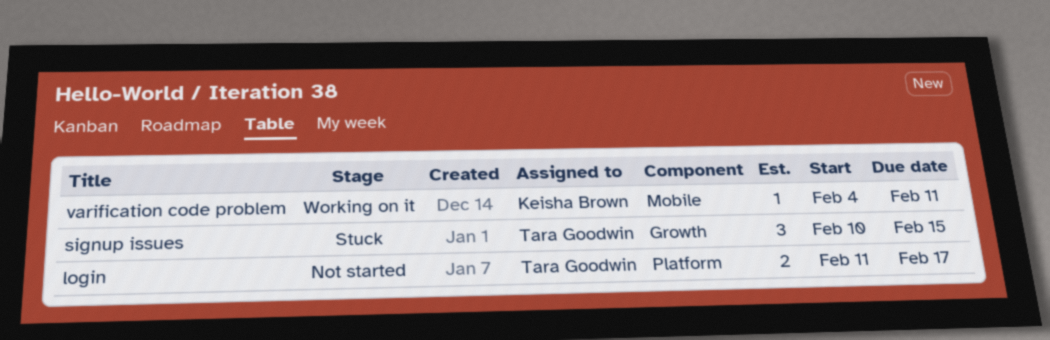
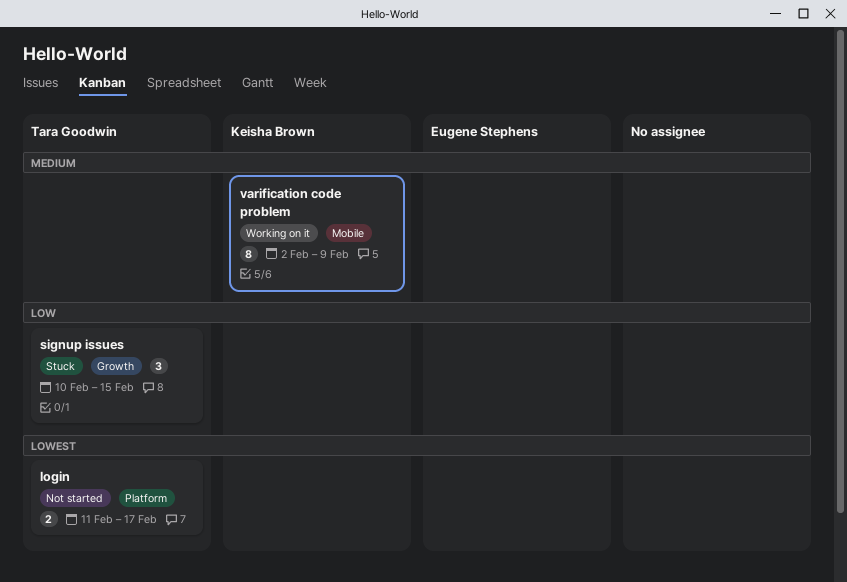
varification code problem, estimate: 1 -> 8
varification code problem, start: Feb 4 -> Feb 2
varification code problem, due: Feb 11 -> Feb 9

